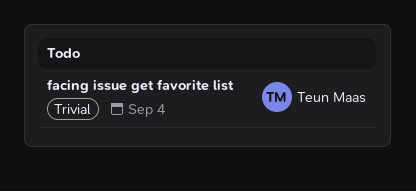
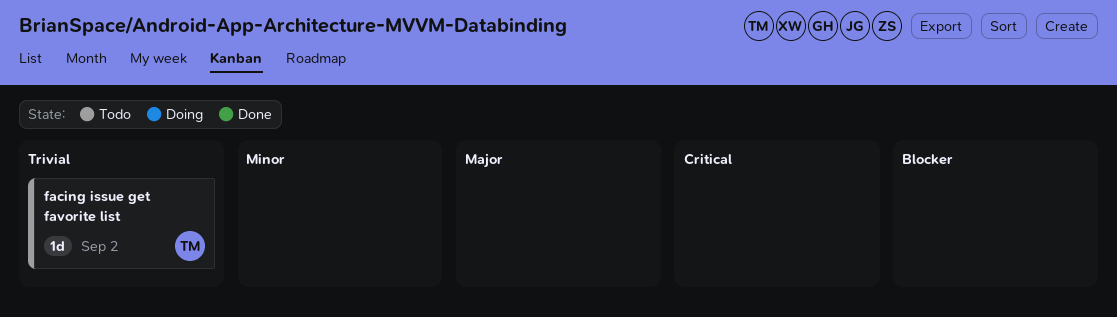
facing issue get favorite list, due: Sep 4 -> Sep 2

